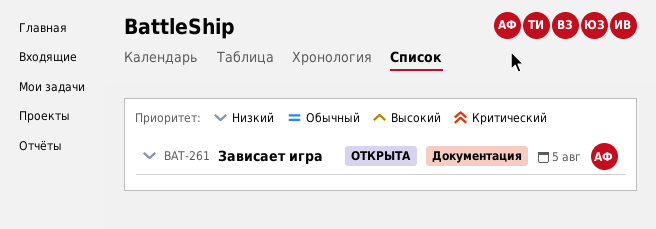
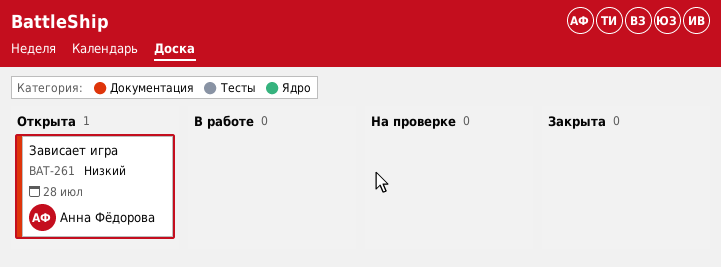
BAT-261, due: Aug 5 -> Jul 28

